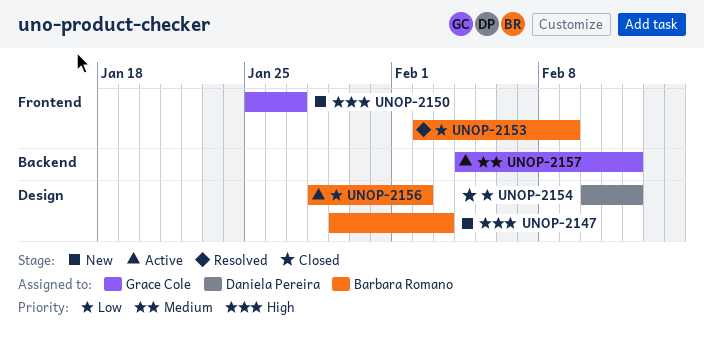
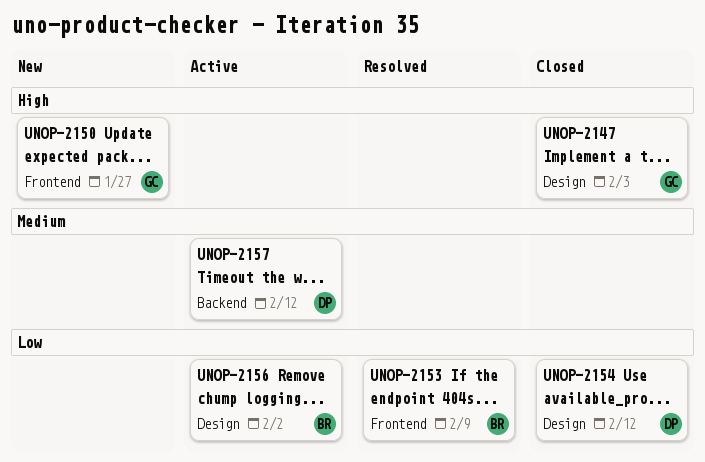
UNOP-2147, status: New -> Closed
UNOP-2147, owner: Barbara Romano -> Grace Cole
UNOP-2157, owner: Grace Cole -> Daniela Pereira

